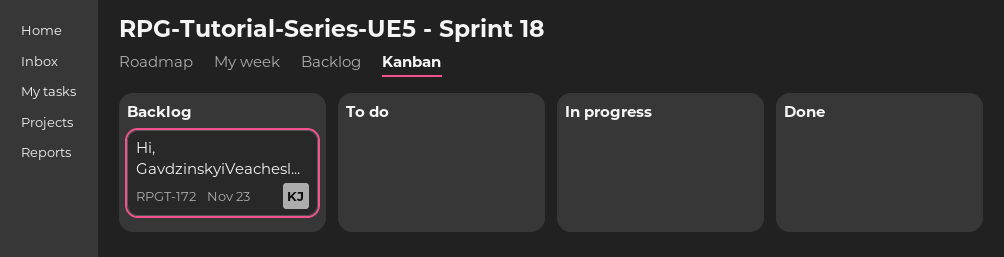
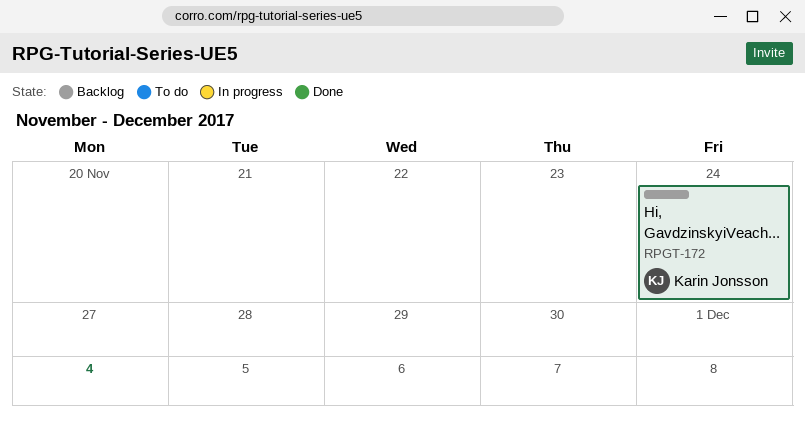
RPGT-172, due: Nov 23 -> Nov 24

